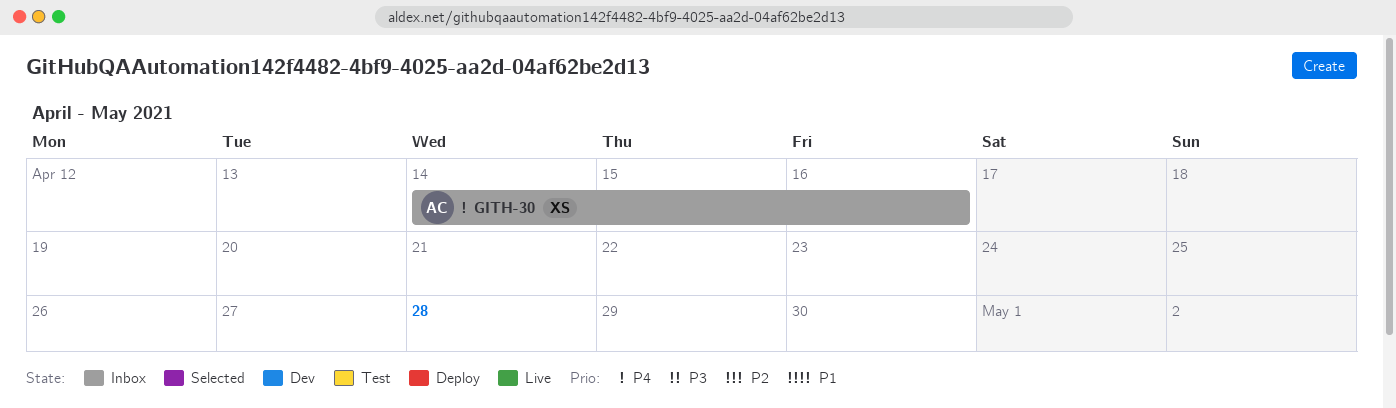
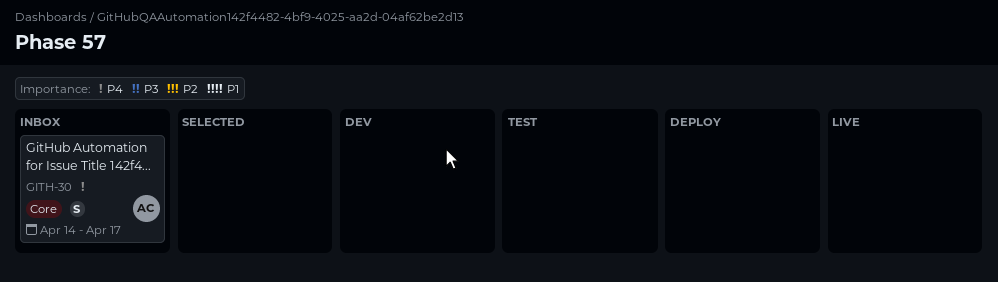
GITH-30, estimate: XS -> S
GITH-30, due: Apr 16 -> Apr 17

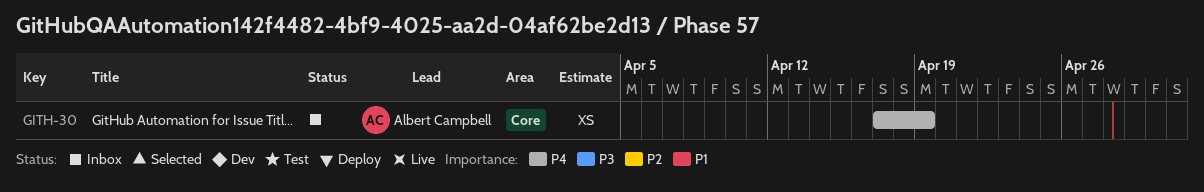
GITH-30, estimate: S -> XS
GITH-30, start: Apr 14 -> Apr 17
GITH-30, due: Apr 17 -> Apr 19

